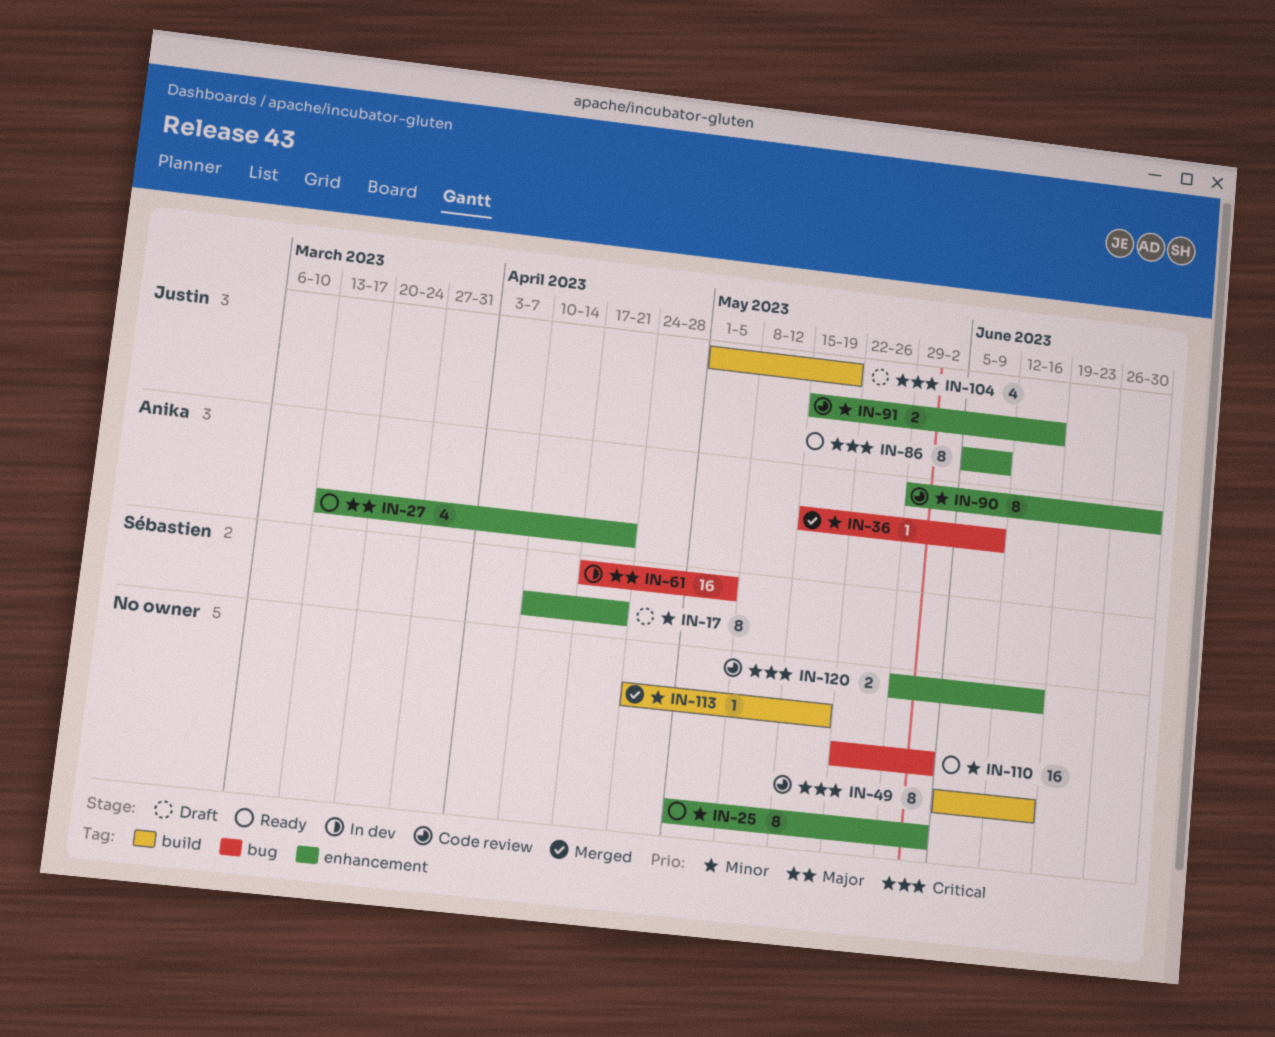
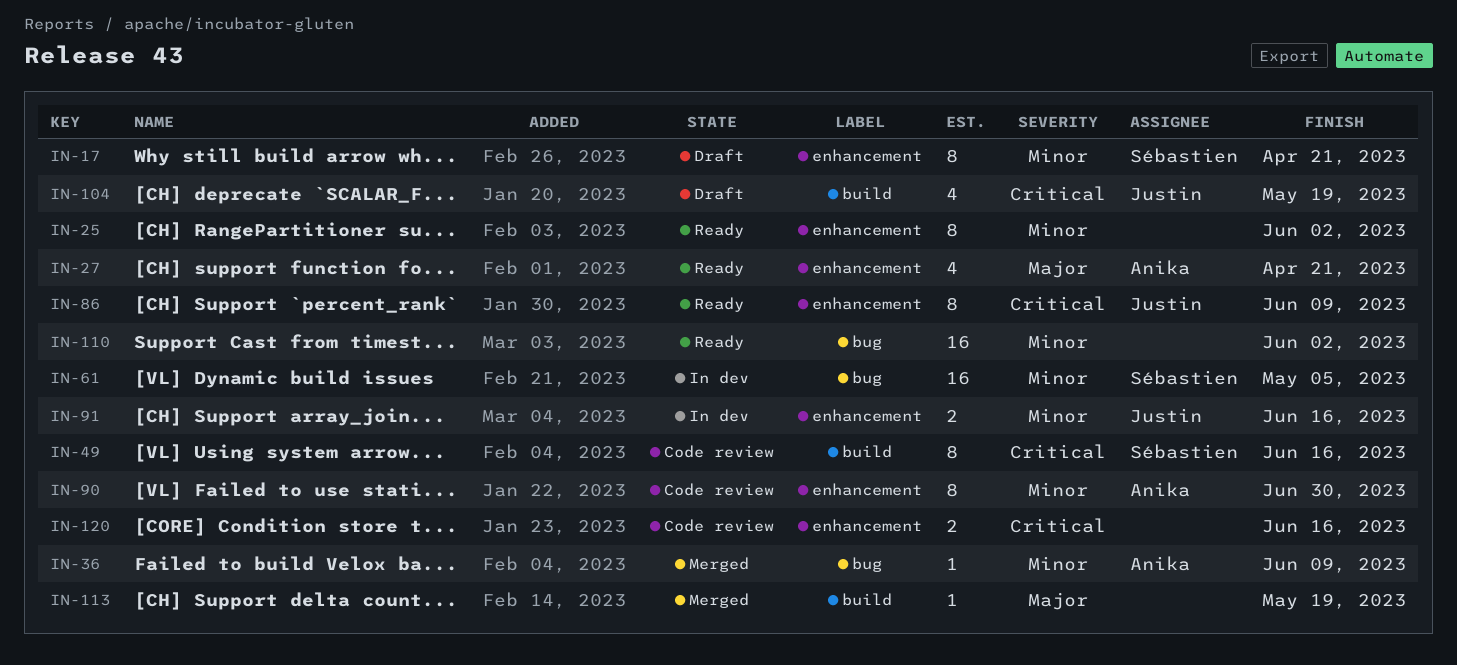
IN-49, owner: none -> Sébastien
IN-61, priority: Major -> Minor
IN-91, status: Code review -> In dev
IN-113, priority: Minor -> Major

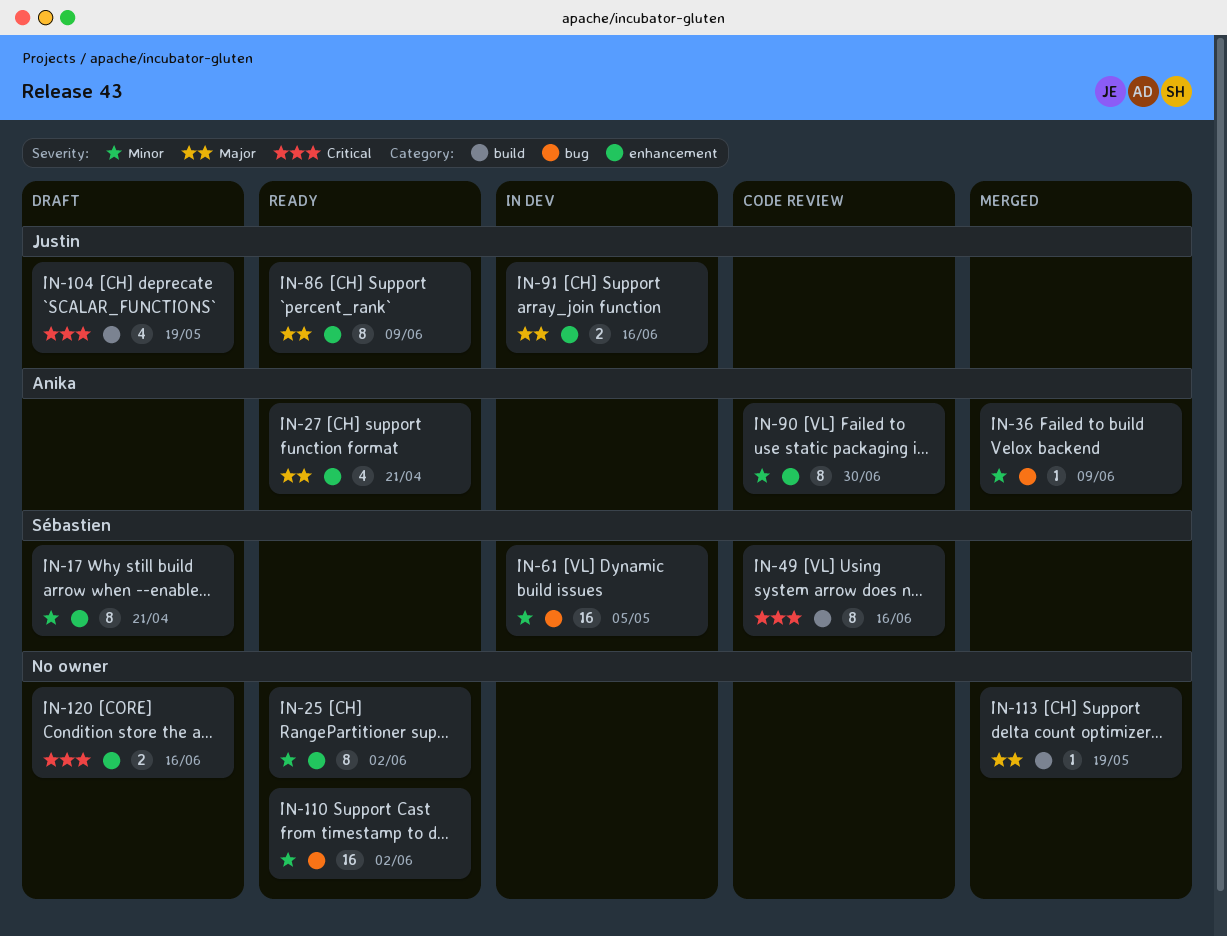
IN-86, priority: Critical -> Major
IN-91, priority: Minor -> Major
IN-120, status: Code review -> Draft

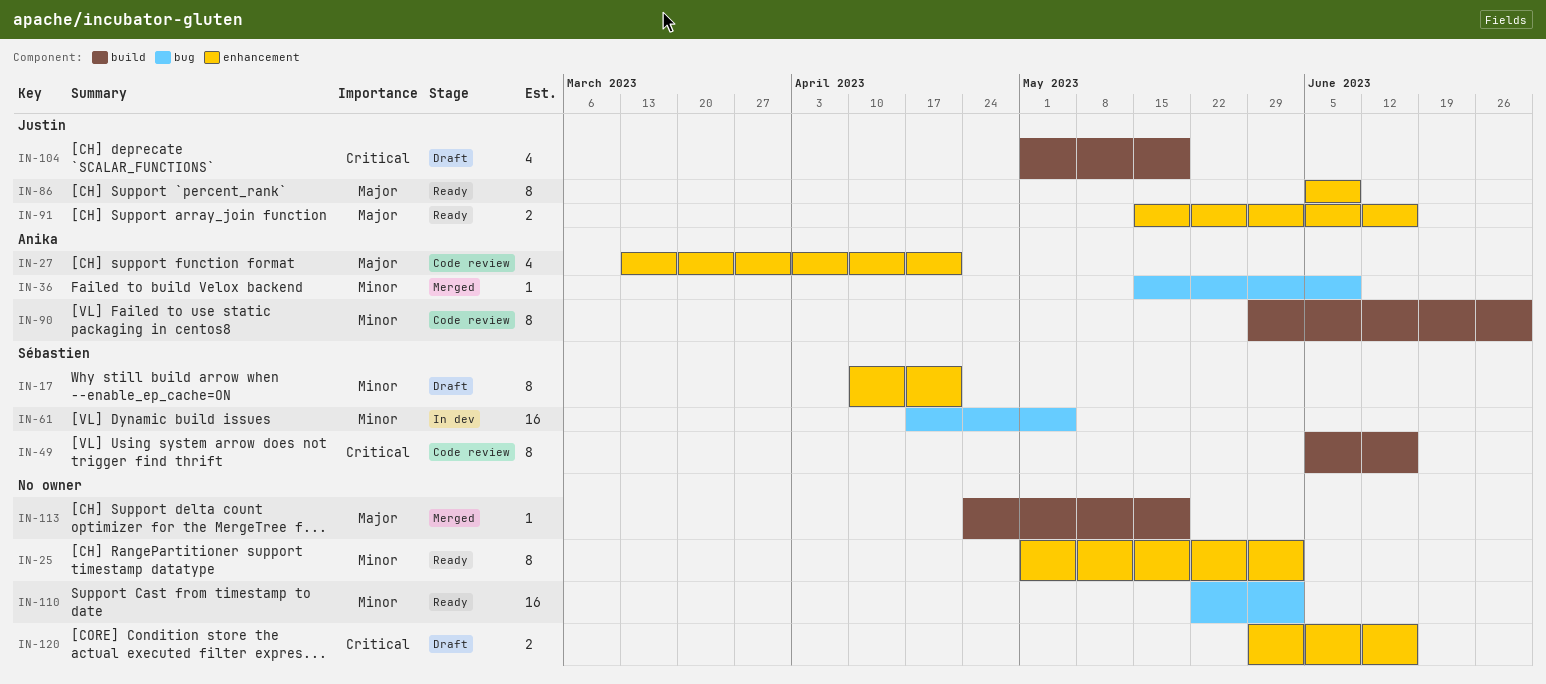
IN-27, status: Ready -> Code review
IN-90, label: enhancement -> build
IN-91, status: In dev -> Ready

